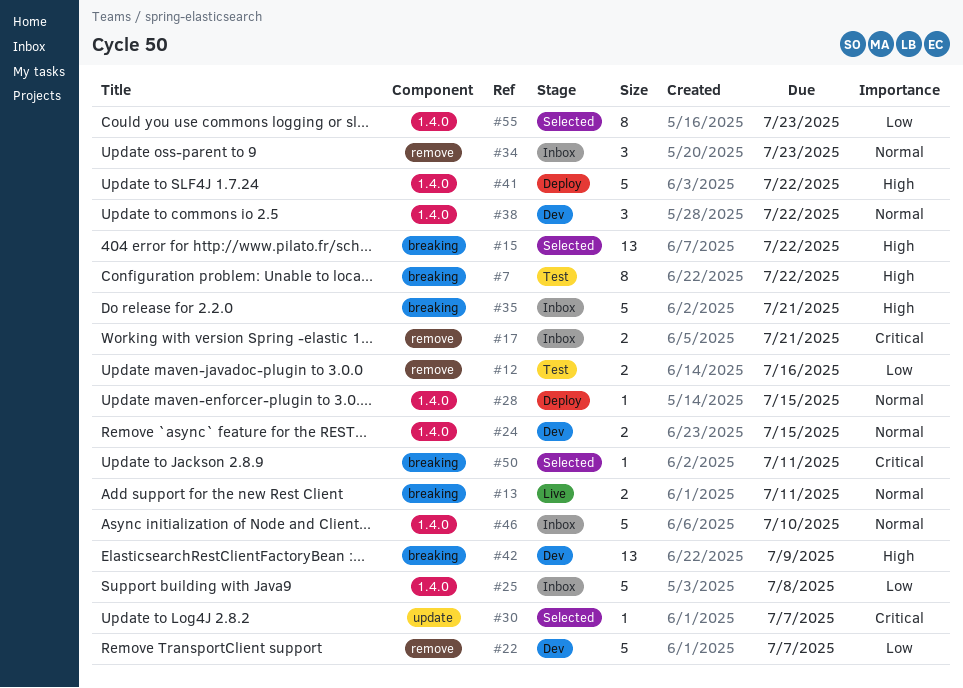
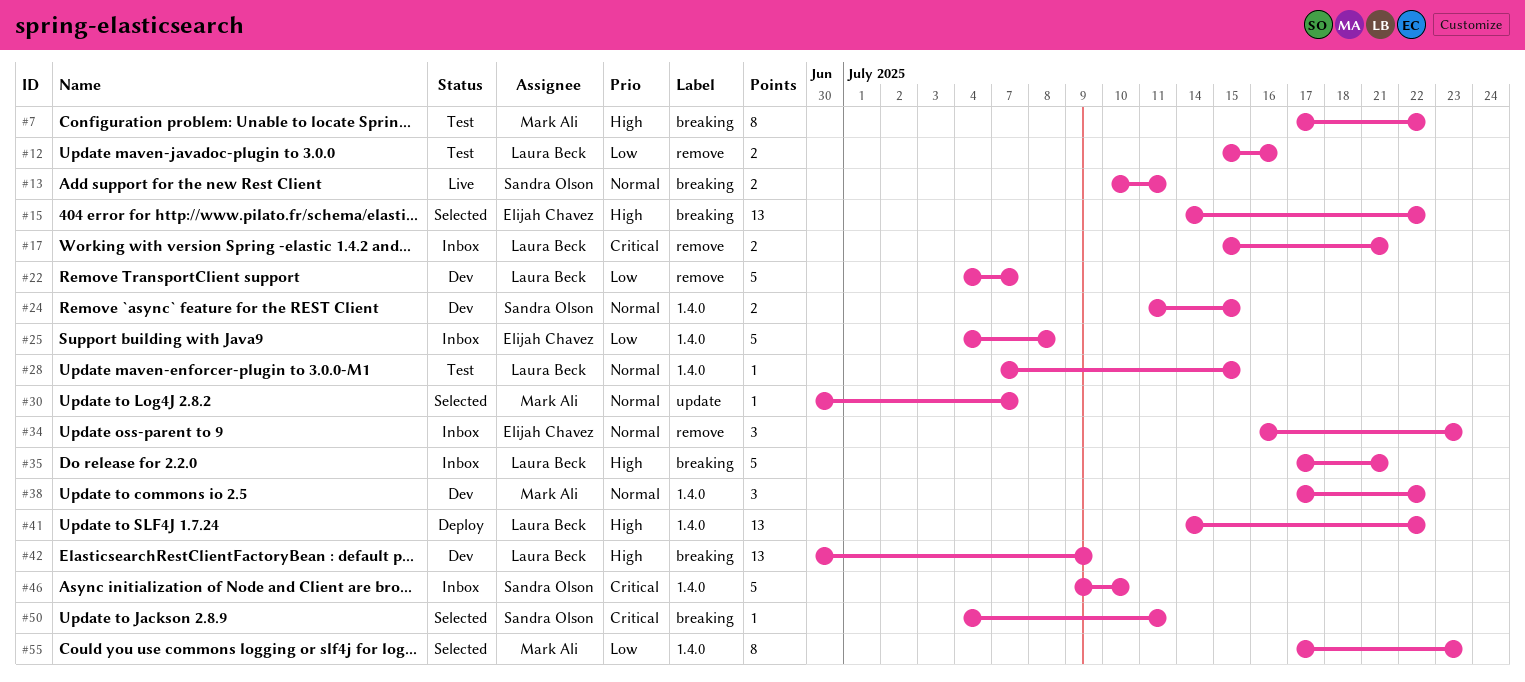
#28, status: Deploy -> Test
#30, priority: Critical -> Normal
#41, estimate: 5 -> 13
#46, priority: Normal -> Critical

